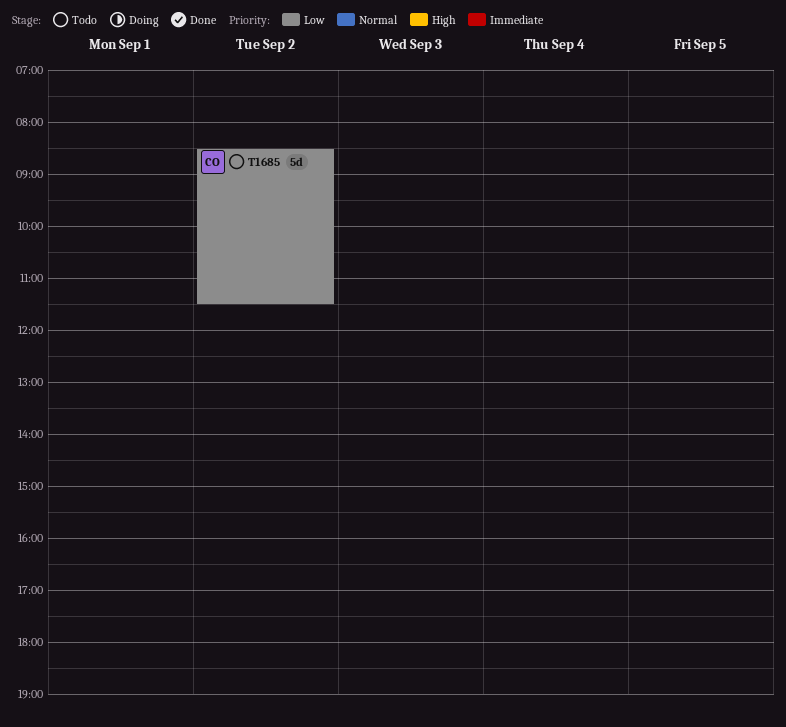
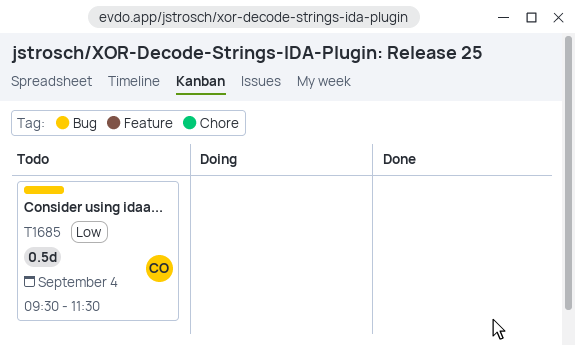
T1685, estimate: 5d -> 0.5d
T1685, day: Sep 2 -> Sep 4
T1685, begins: 08:30 -> 09:30

